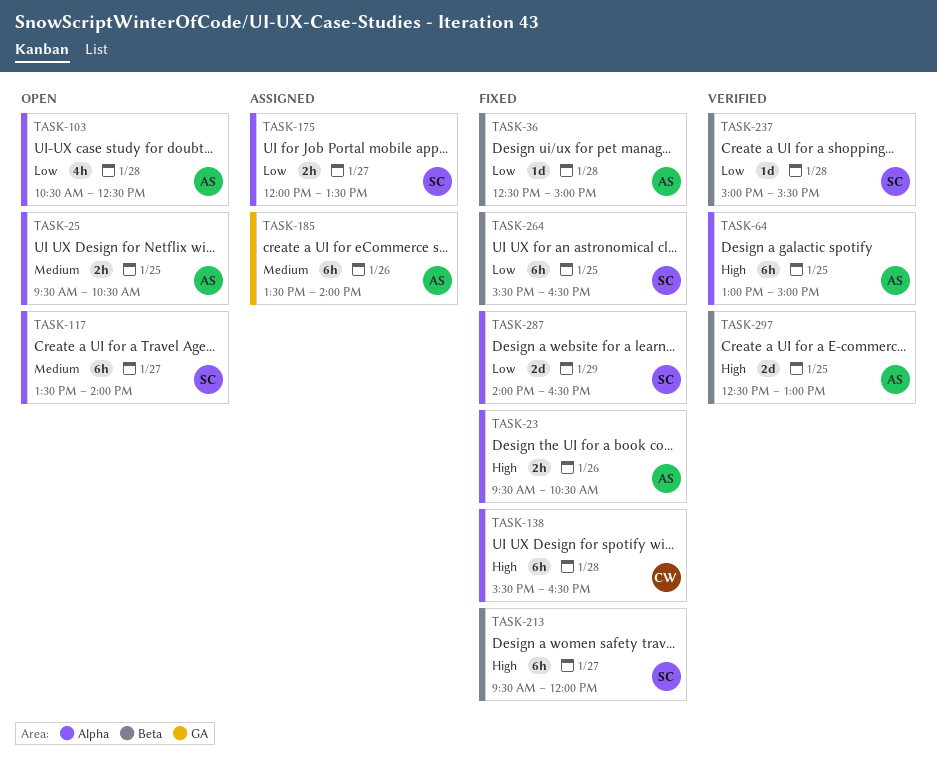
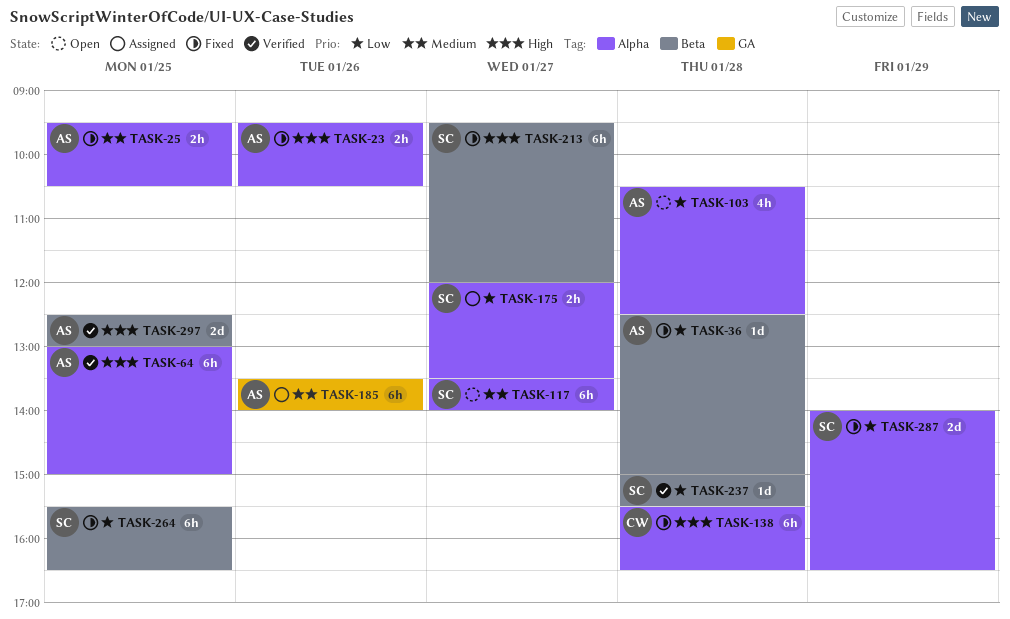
TASK-25, status: Open -> Fixed

